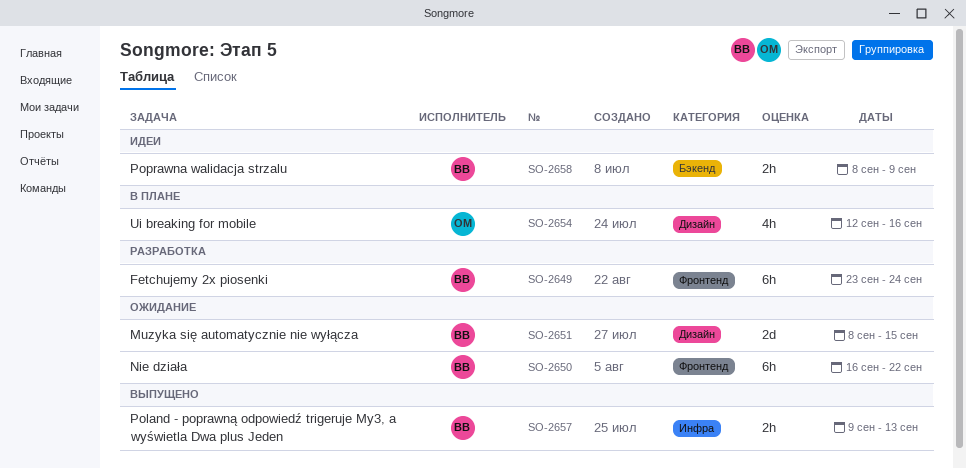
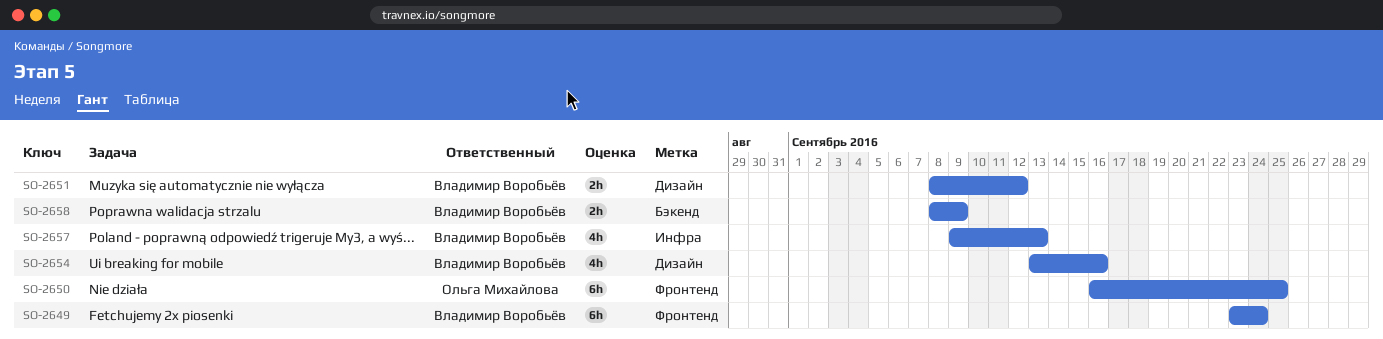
SO-2650, owner: Владимир Воробьёв -> Ольга Михайлова
SO-2650, due: Sep 22 -> Sep 25
SO-2651, estimate: 2d -> 2h
SO-2651, due: Sep 15 -> Sep 12
SO-2654, owner: Ольга Михайлова -> Владимир Воробьёв
SO-2654, start: Sep 12 -> Sep 13
SO-2657, estimate: 2h -> 4h

